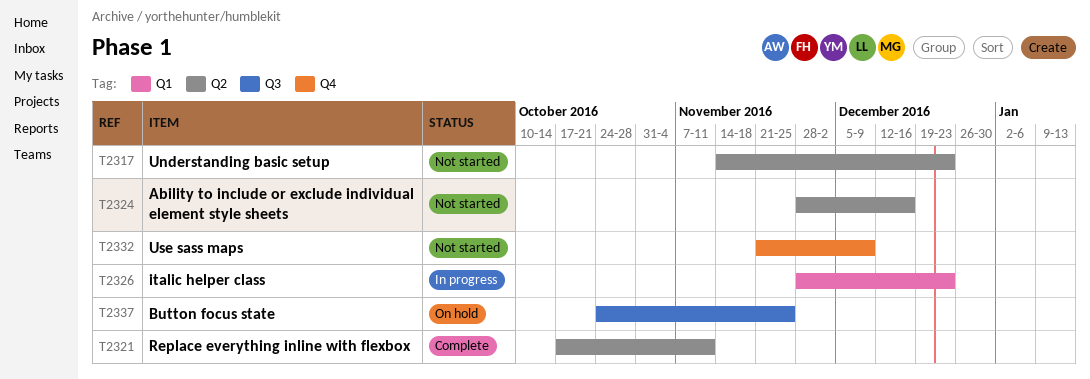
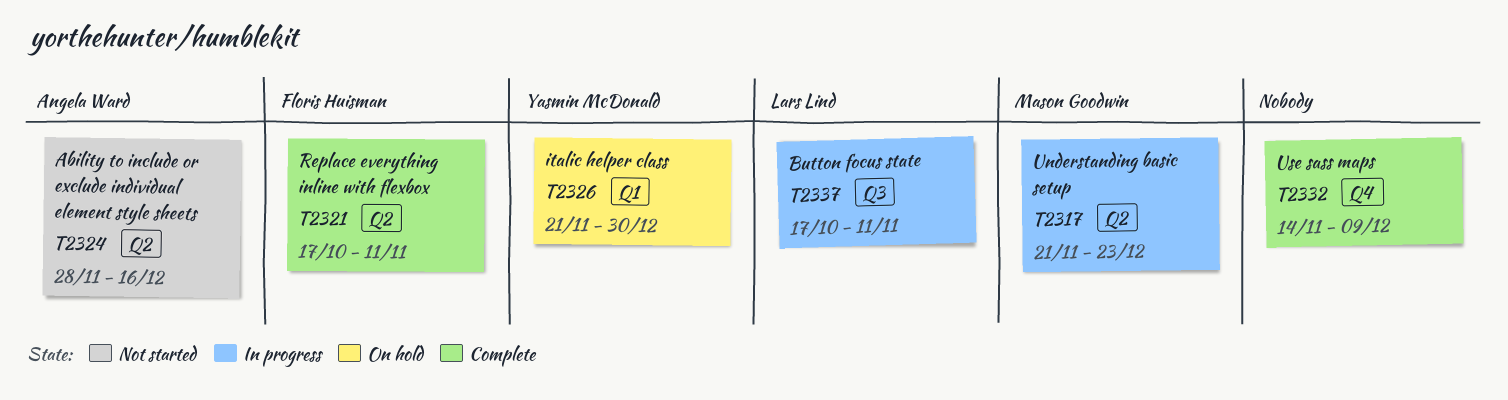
T2317, status: Not started -> In progress
T2317, start: Nov 14 -> Nov 21
T2326, status: In progress -> On hold
T2326, start: Nov 28 -> Nov 21
T2326, due: Dec 23 -> Dec 30
T2332, status: Not started -> Complete
T2332, start: Nov 21 -> Nov 14
T2337, status: On hold -> In progress
T2337, start: Oct 24 -> Oct 17
T2337, due: Nov 25 -> Nov 11

